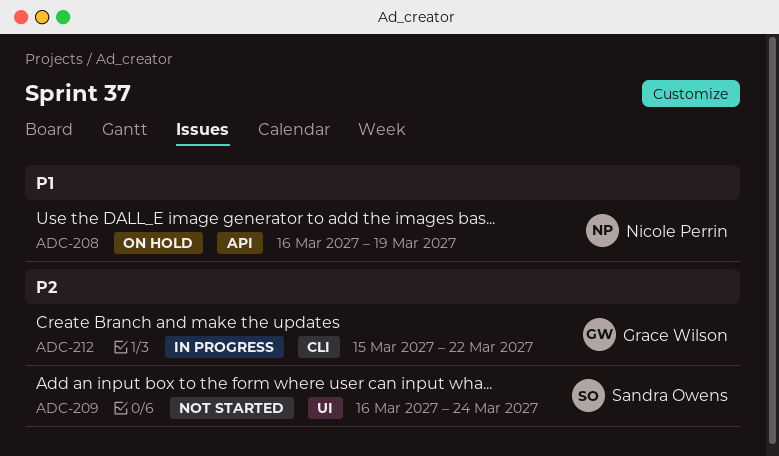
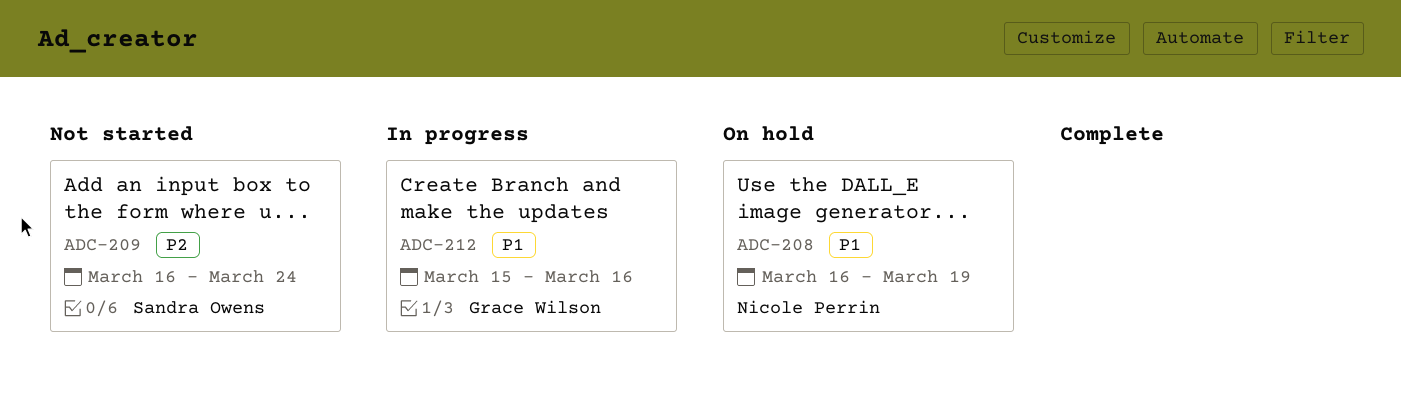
ADC-212, priority: P2 -> P1
ADC-212, due: Mar 22 -> Mar 16

